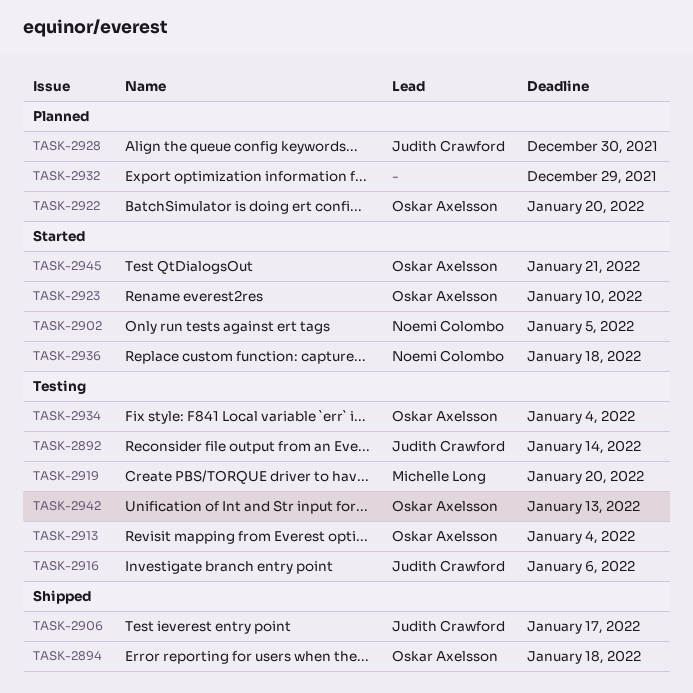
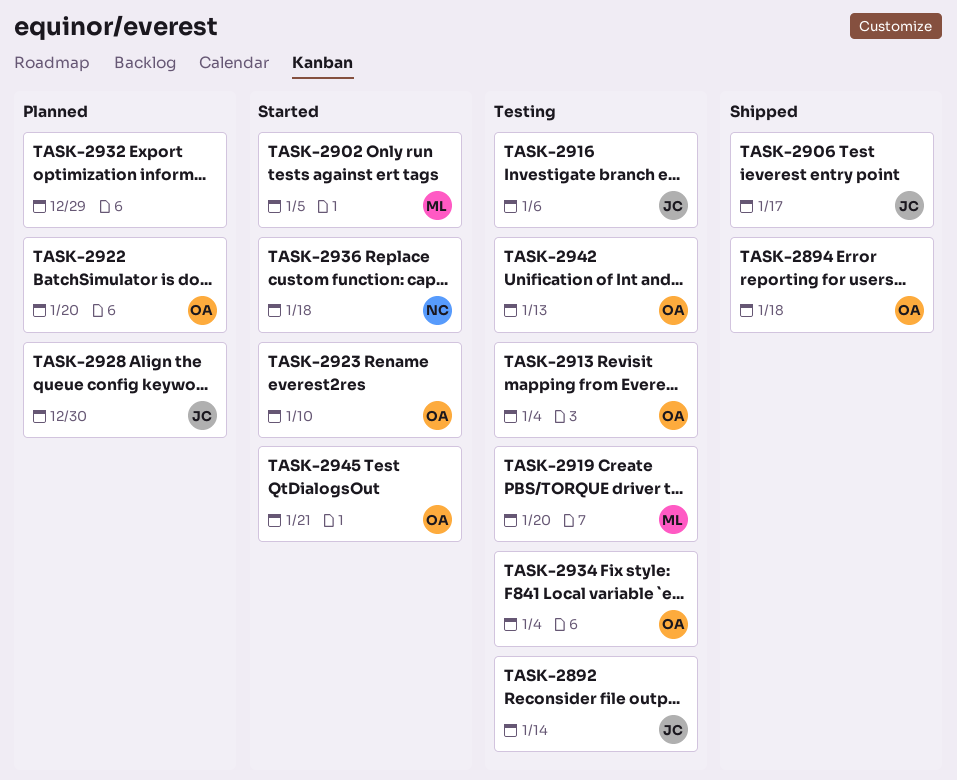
TASK-2902, owner: Noemi Colombo -> Michelle Long

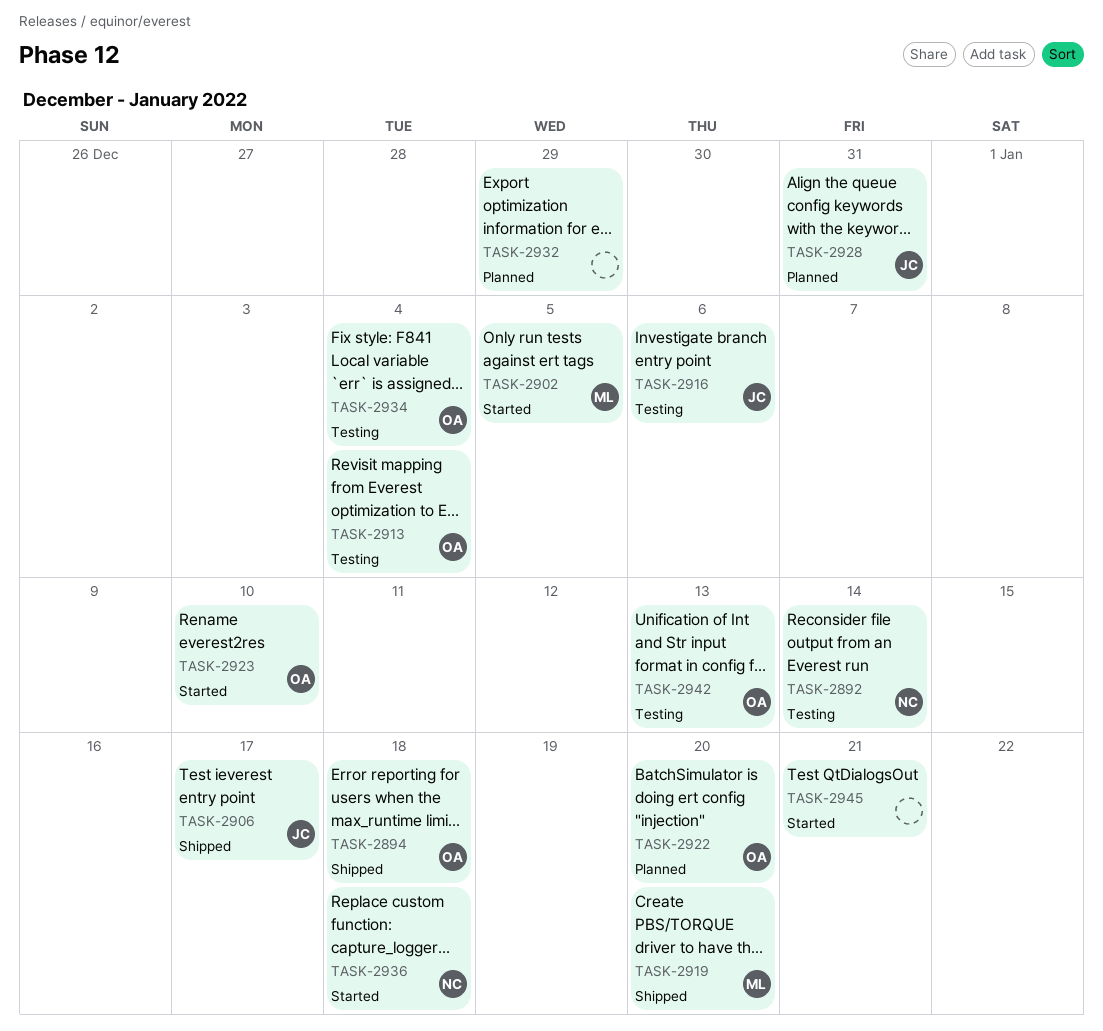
TASK-2892, owner: JC -> NC
TASK-2919, status: Testing -> Shipped
TASK-2928, due: Dec 30 -> Dec 31
TASK-2945, owner: OA -> none

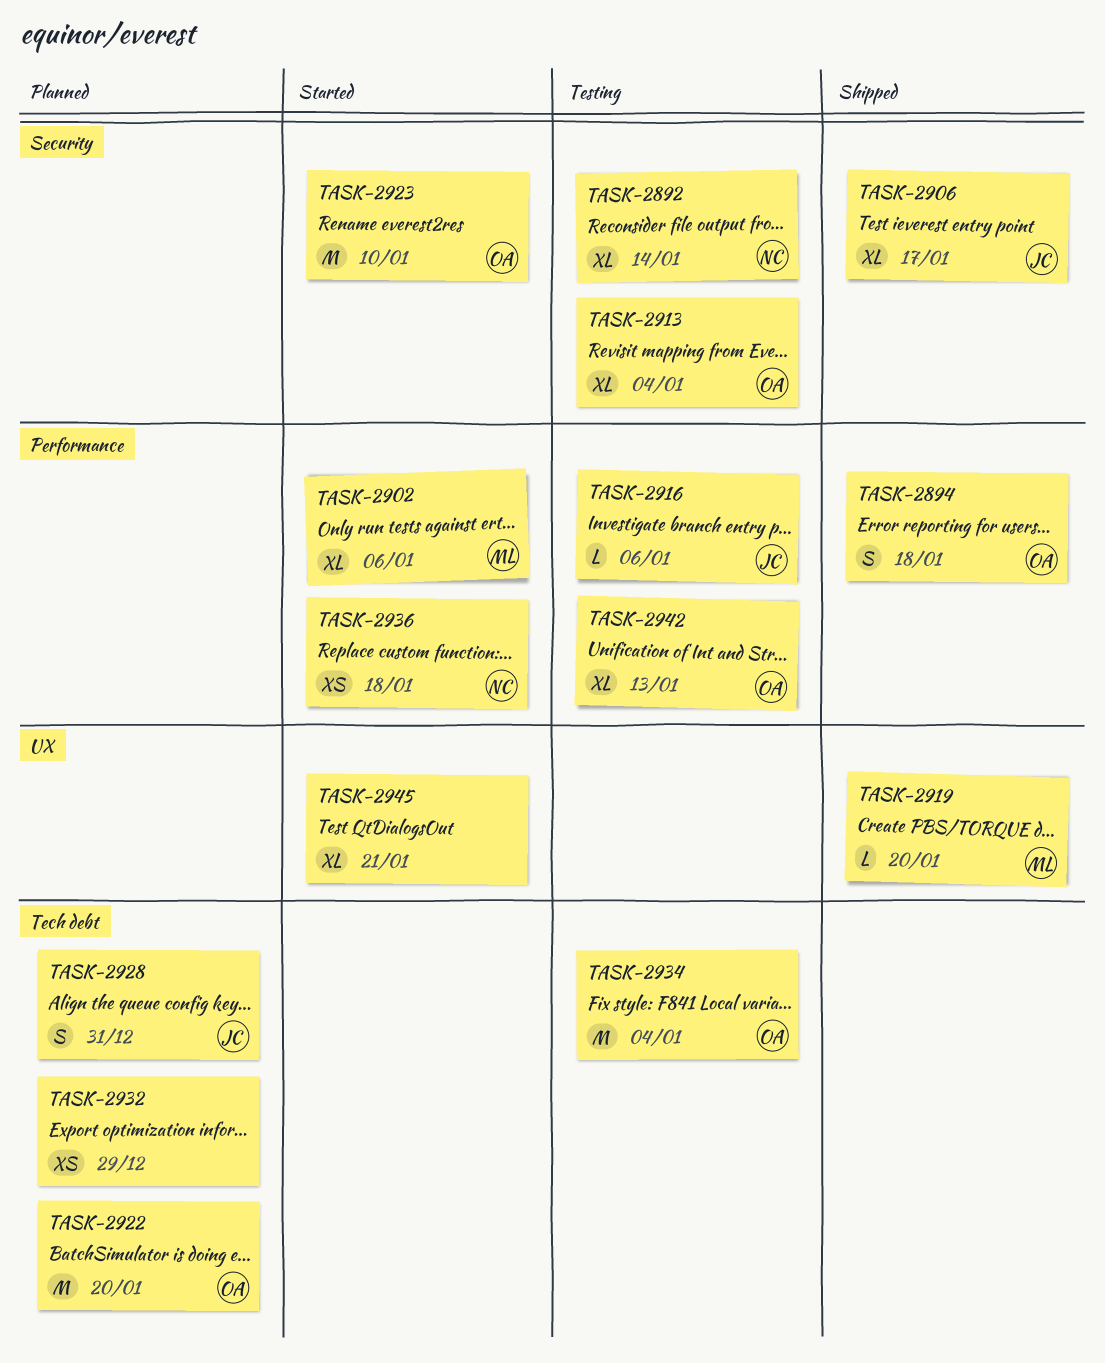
TASK-2902, due: Jan 5 -> Jan 6

